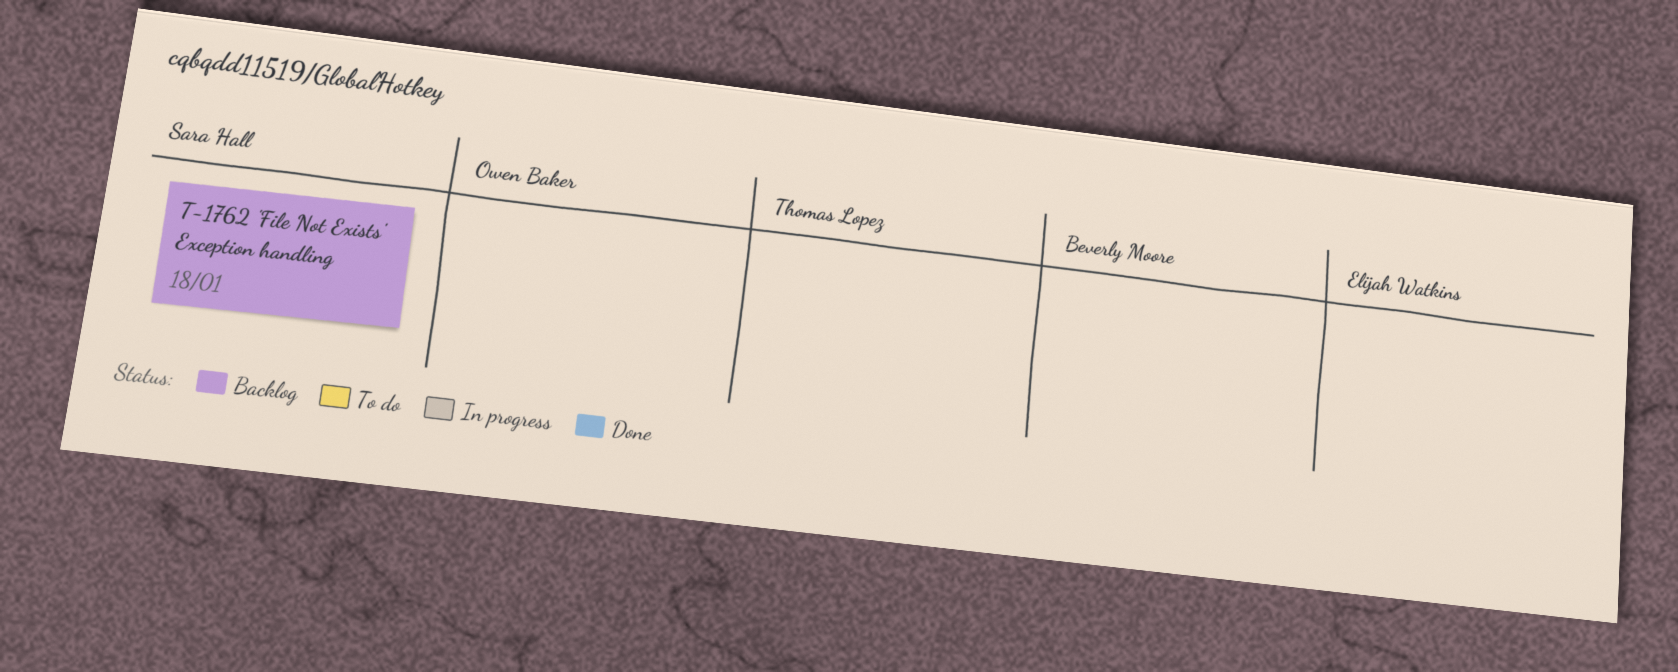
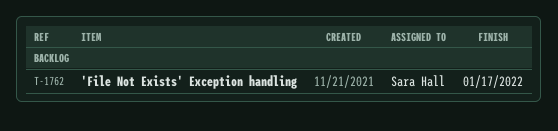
T-1762, due: Jan 18 -> Jan 17

